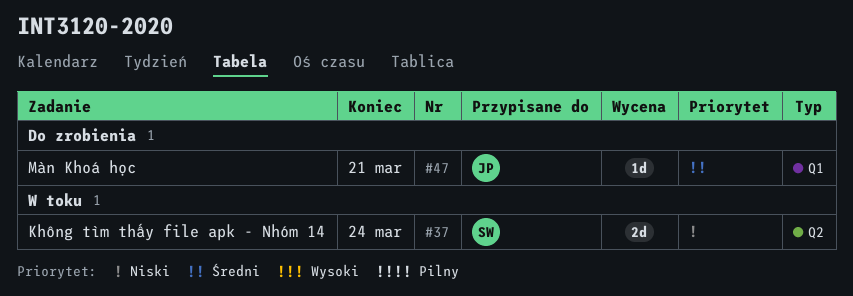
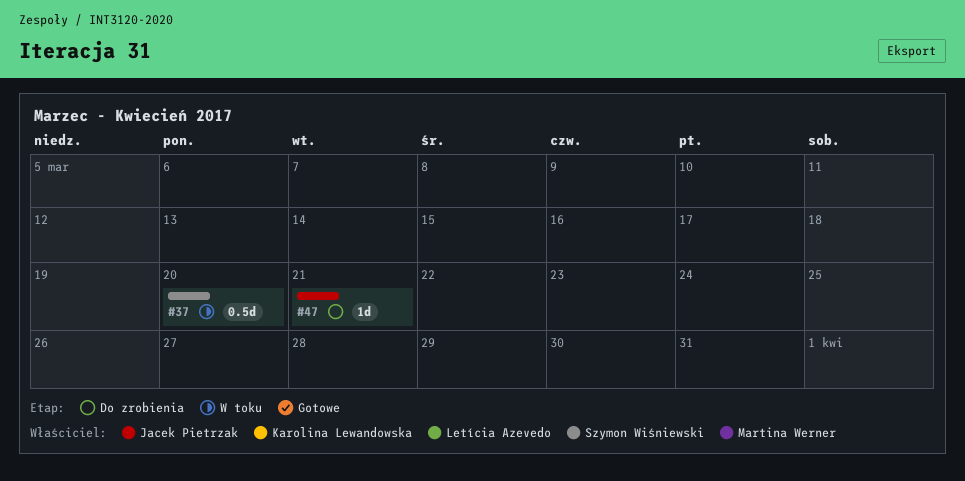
#37, estimate: 2d -> 0.5d
#37, due: Mar 24 -> Mar 20

